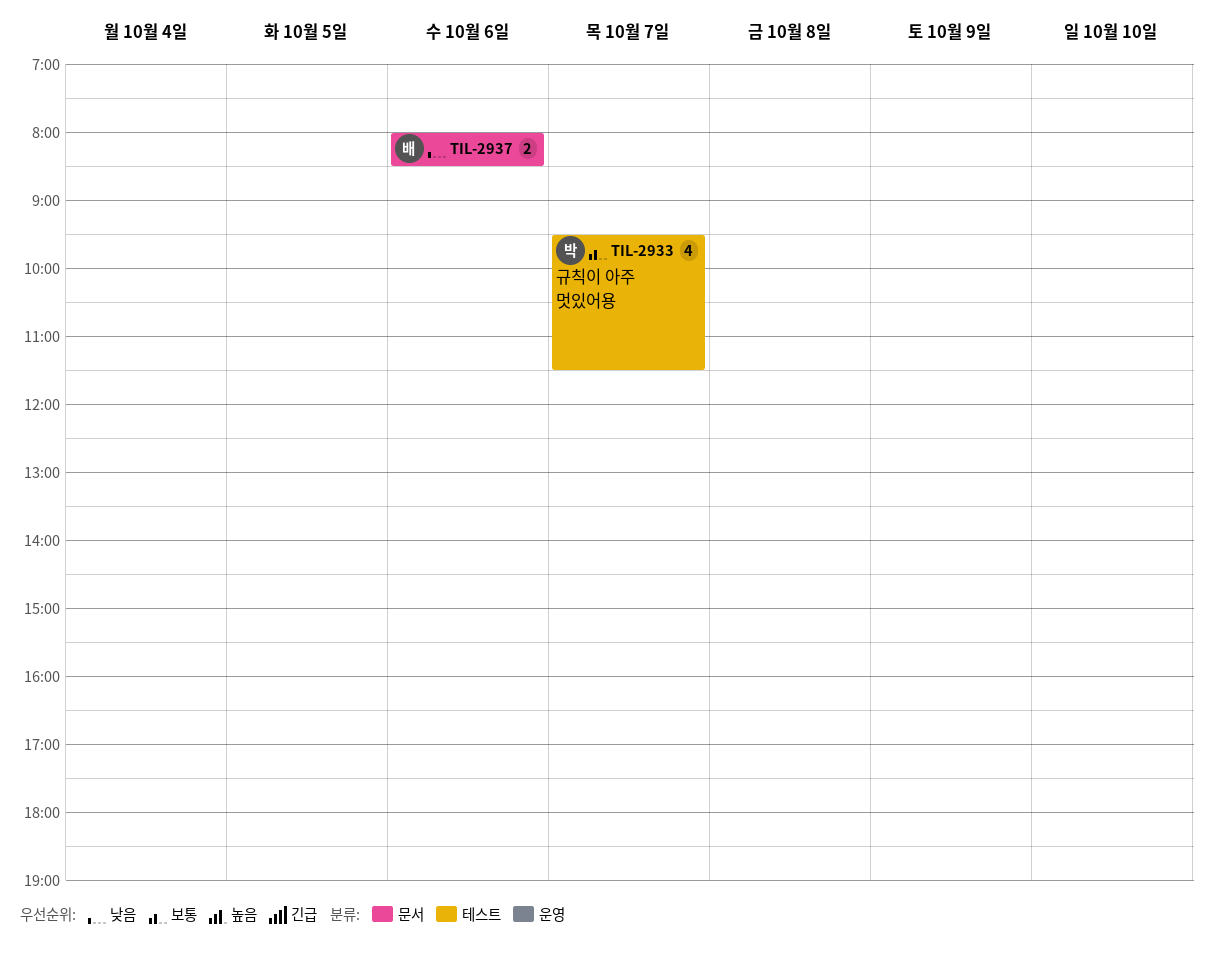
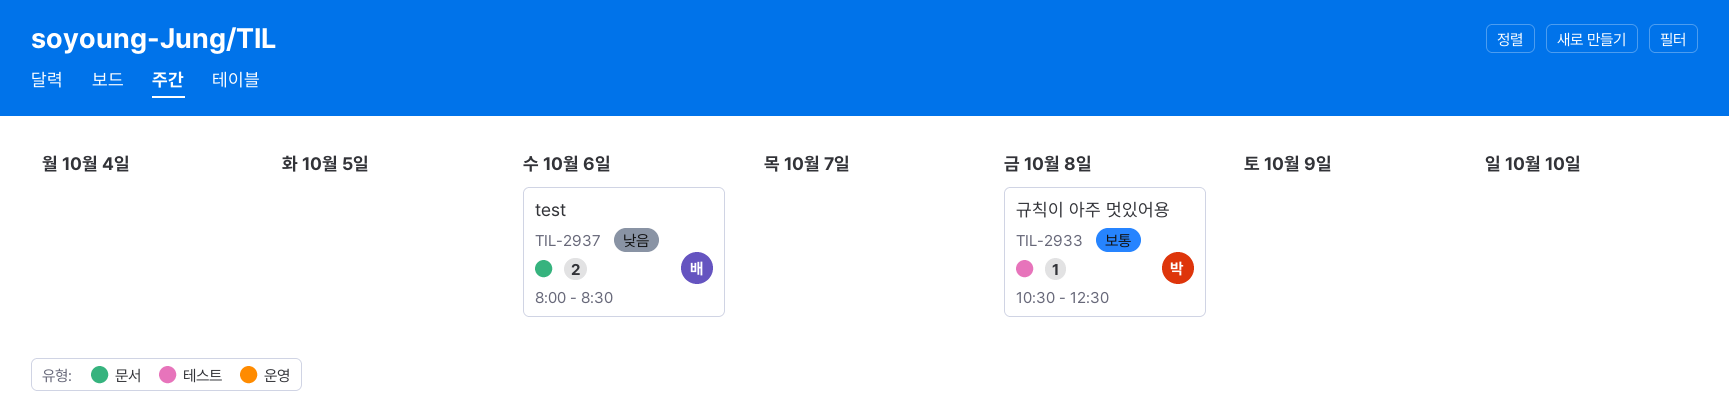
TIL-2933, estimate: 4 -> 1
TIL-2933, day: Oct 7 -> Oct 8
TIL-2933, begins: 09:30 -> 10:30
TIL-2933, ends: 11:30 -> 12:30

